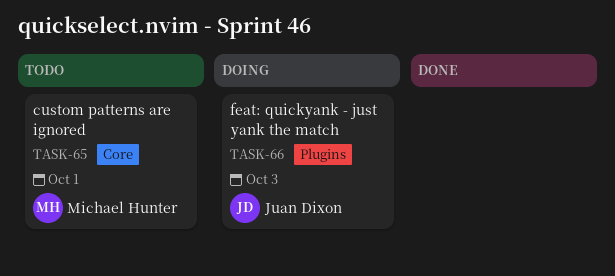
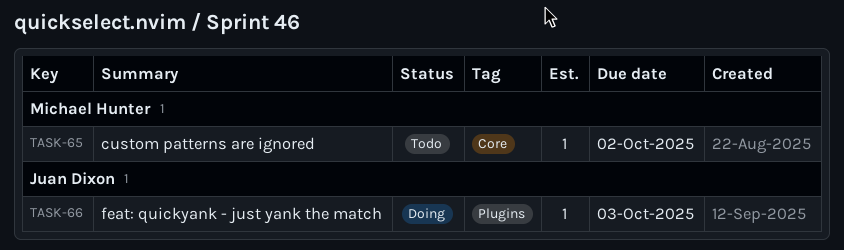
TASK-65, due: Oct 1 -> Oct 2

